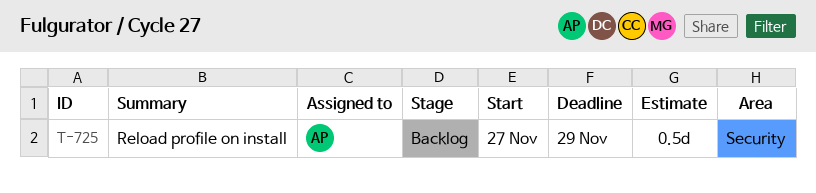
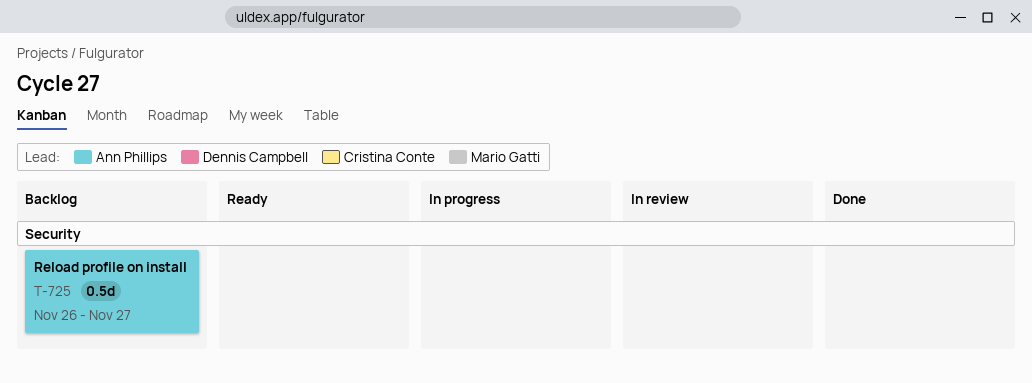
T-725, start: Nov 27 -> Nov 26
T-725, due: Nov 29 -> Nov 27

